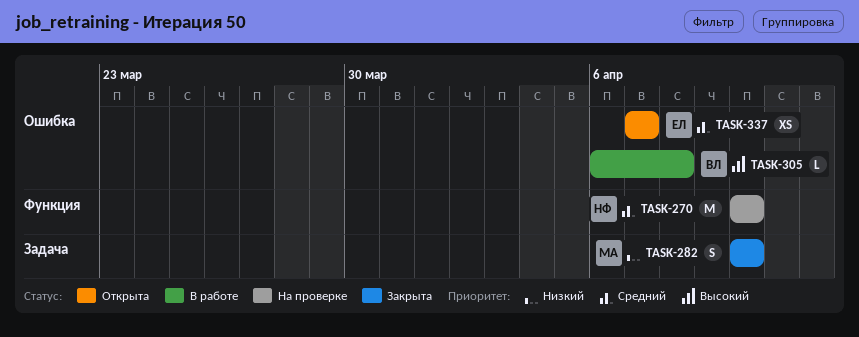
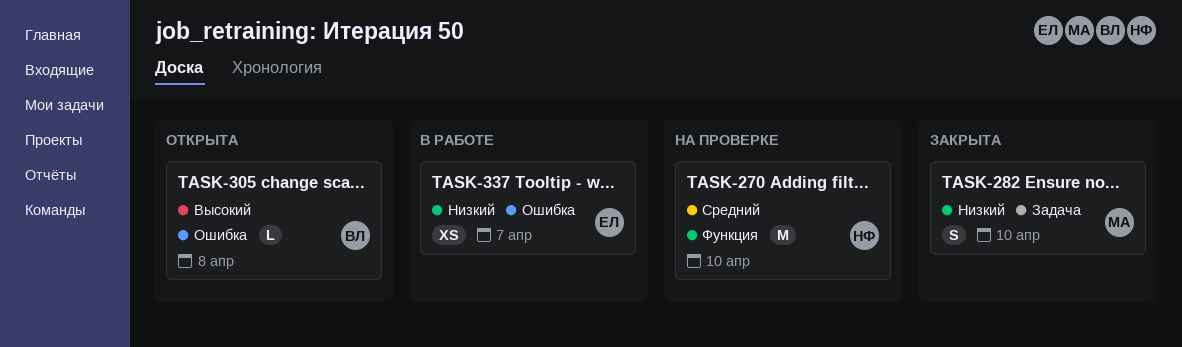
TASK-305, status: В работе -> Открыта
TASK-337, status: Открыта -> В работе
TASK-337, priority: Средний -> Низкий

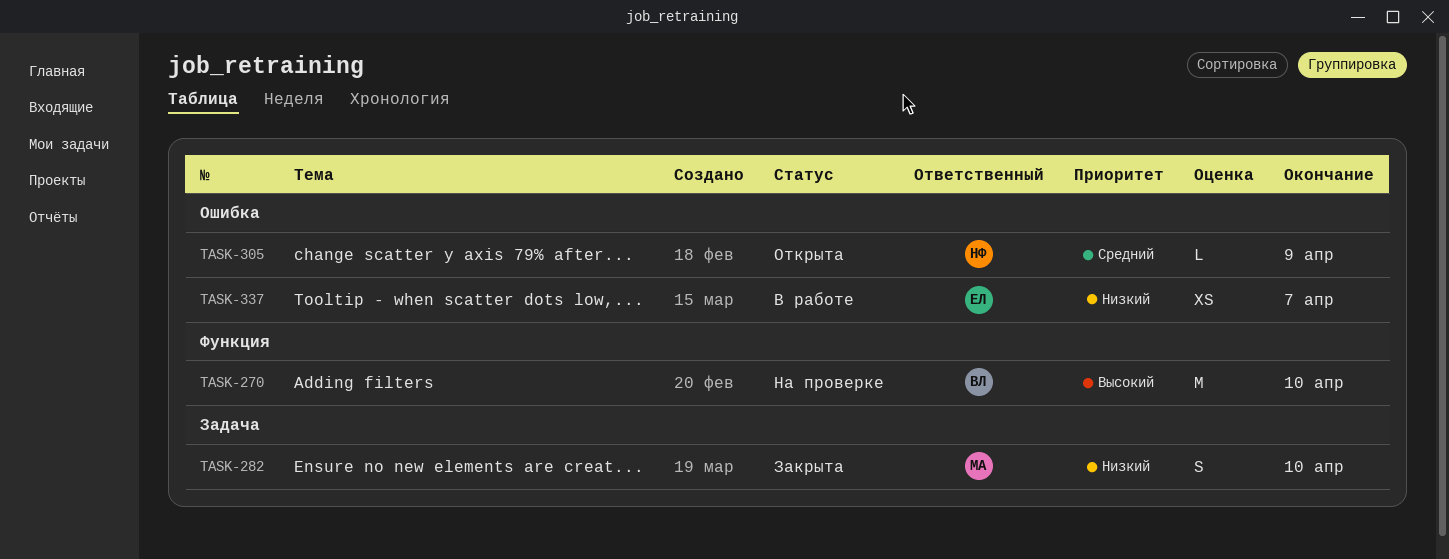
TASK-270, owner: НФ -> ВЛ
TASK-270, priority: Средний -> Высокий
TASK-305, owner: ВЛ -> НФ
TASK-305, priority: Высокий -> Средний
TASK-305, due: Apr 8 -> Apr 9

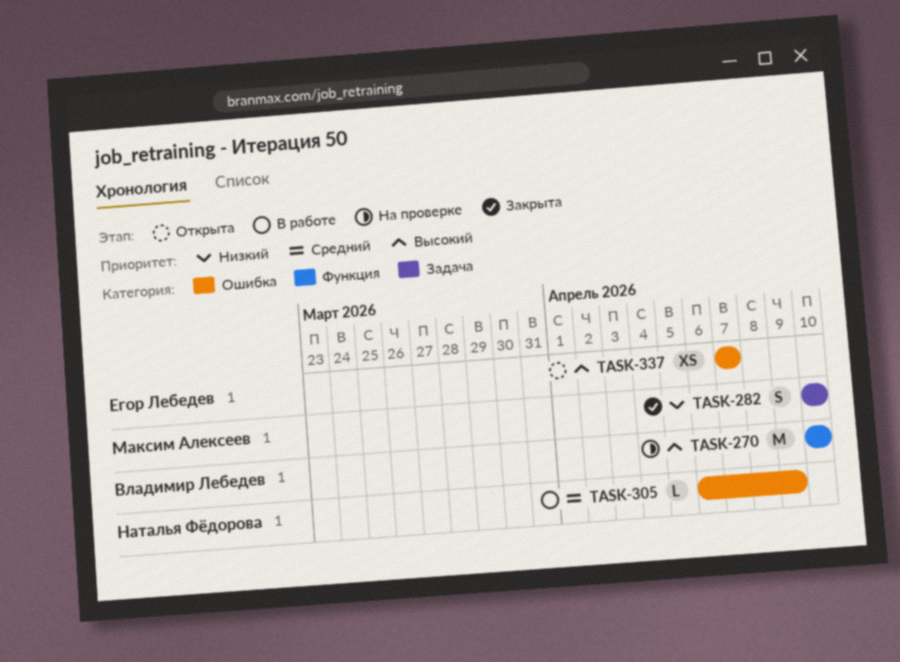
TASK-305, status: Открыта -> В работе
TASK-337, status: В работе -> Открыта
TASK-337, priority: Низкий -> Высокий

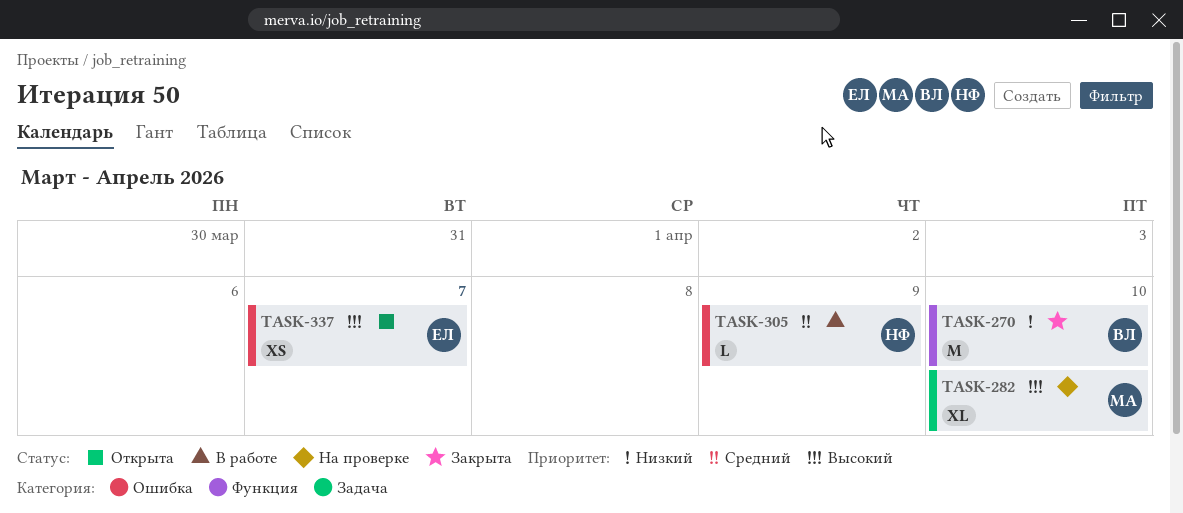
TASK-270, status: На проверке -> Закрыта
TASK-270, priority: Высокий -> Низкий
TASK-282, status: Закрыта -> На проверке
TASK-282, priority: Низкий -> Высокий
TASK-282, estimate: S -> XL

